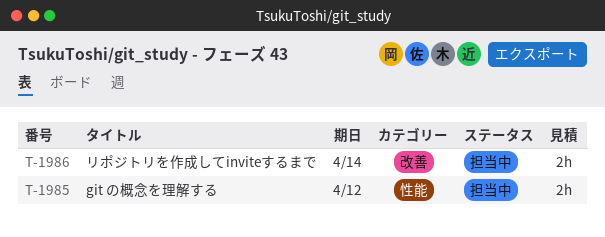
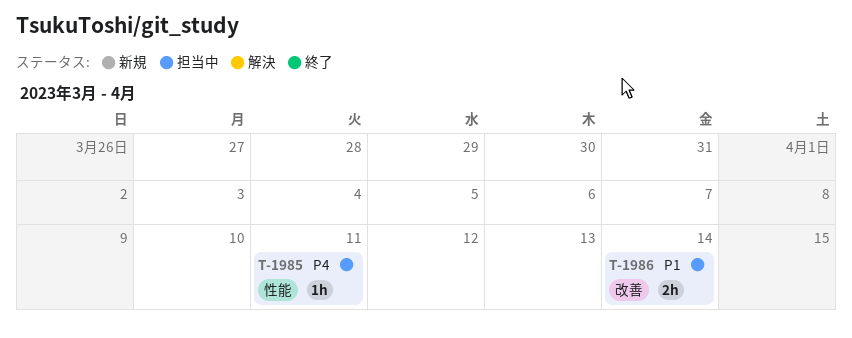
T-1985, estimate: 2h -> 1h
T-1985, due: Apr 12 -> Apr 11

